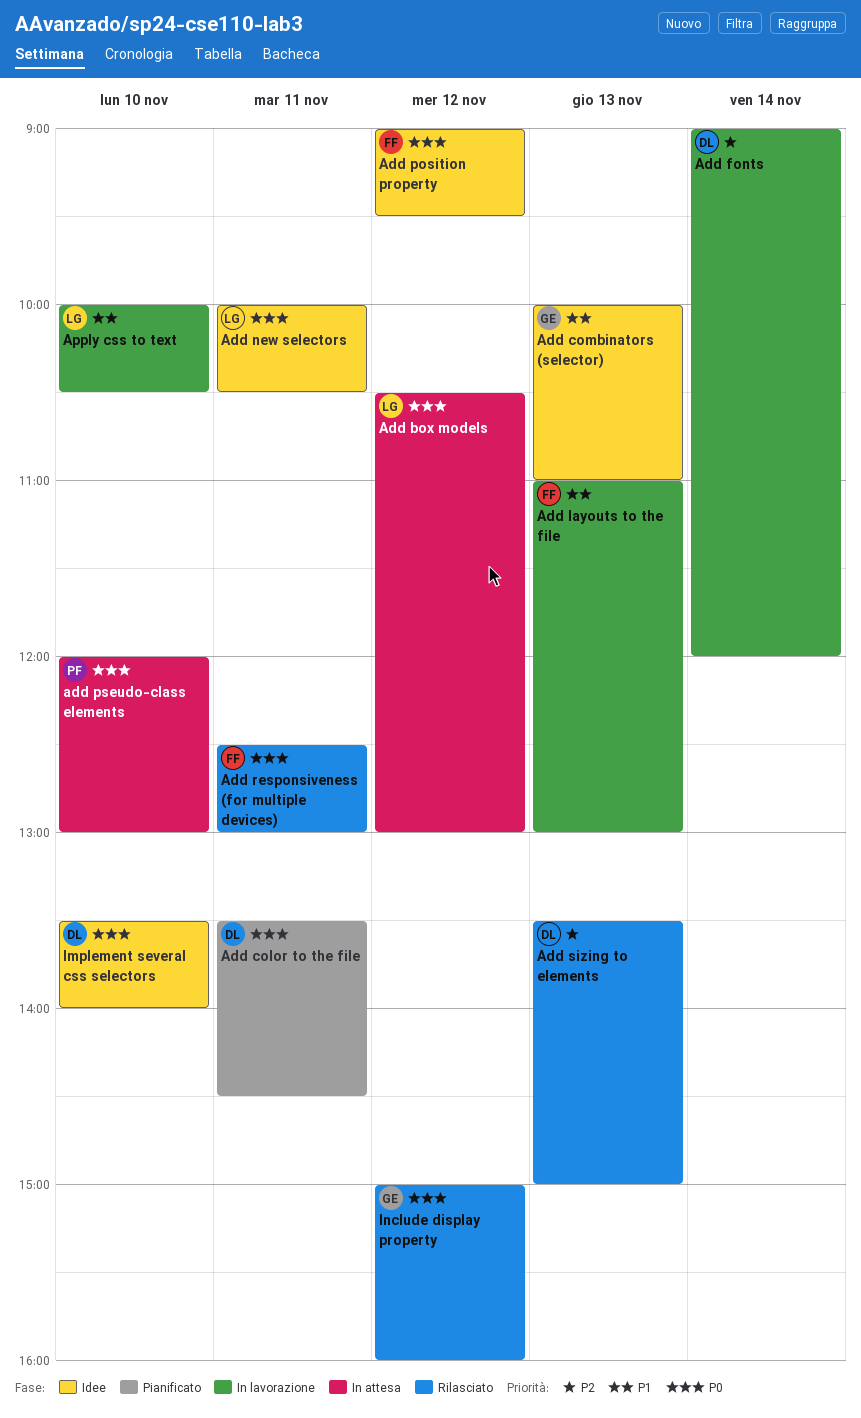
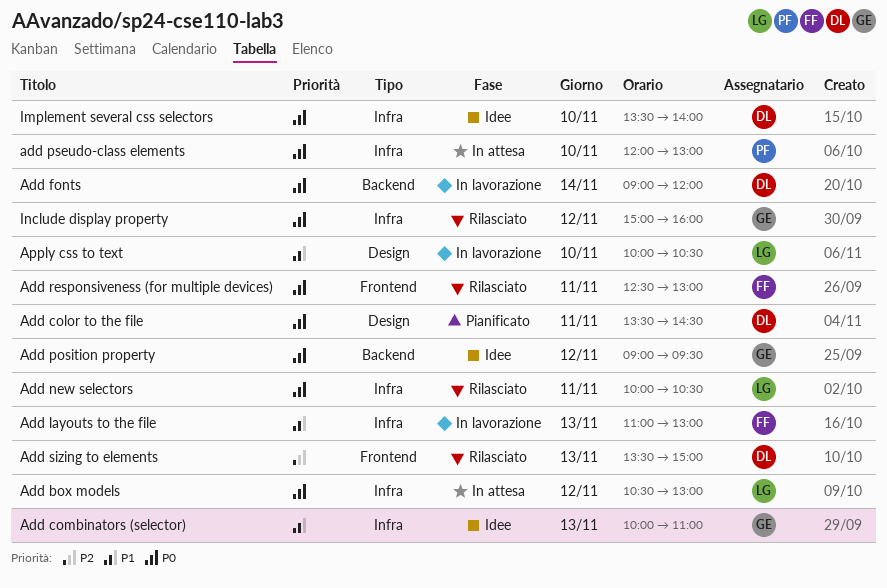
Add fonts, priority: P2 -> P0
Add new selectors, status: Idee -> Rilasciato
Add position property, owner: FF -> GE

